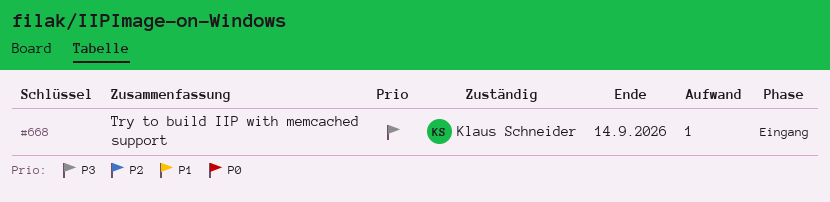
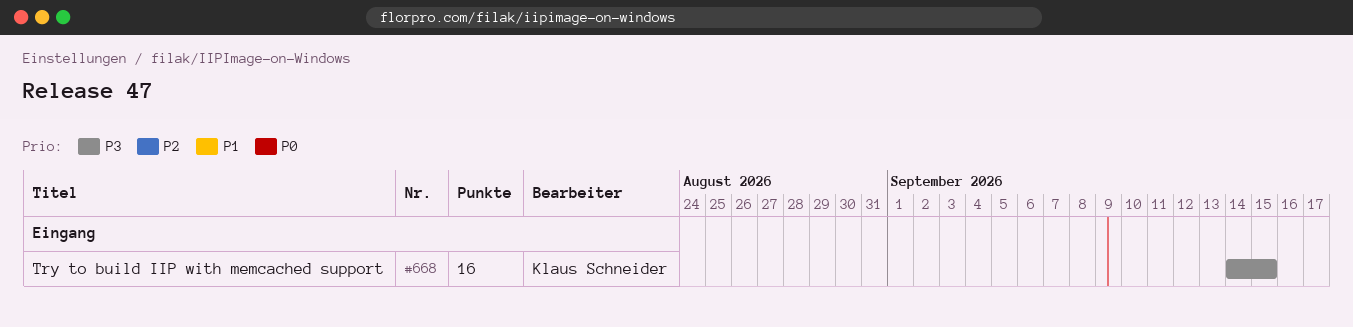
#668, estimate: 1 -> 16
#668, due: Sep 14 -> Sep 15

